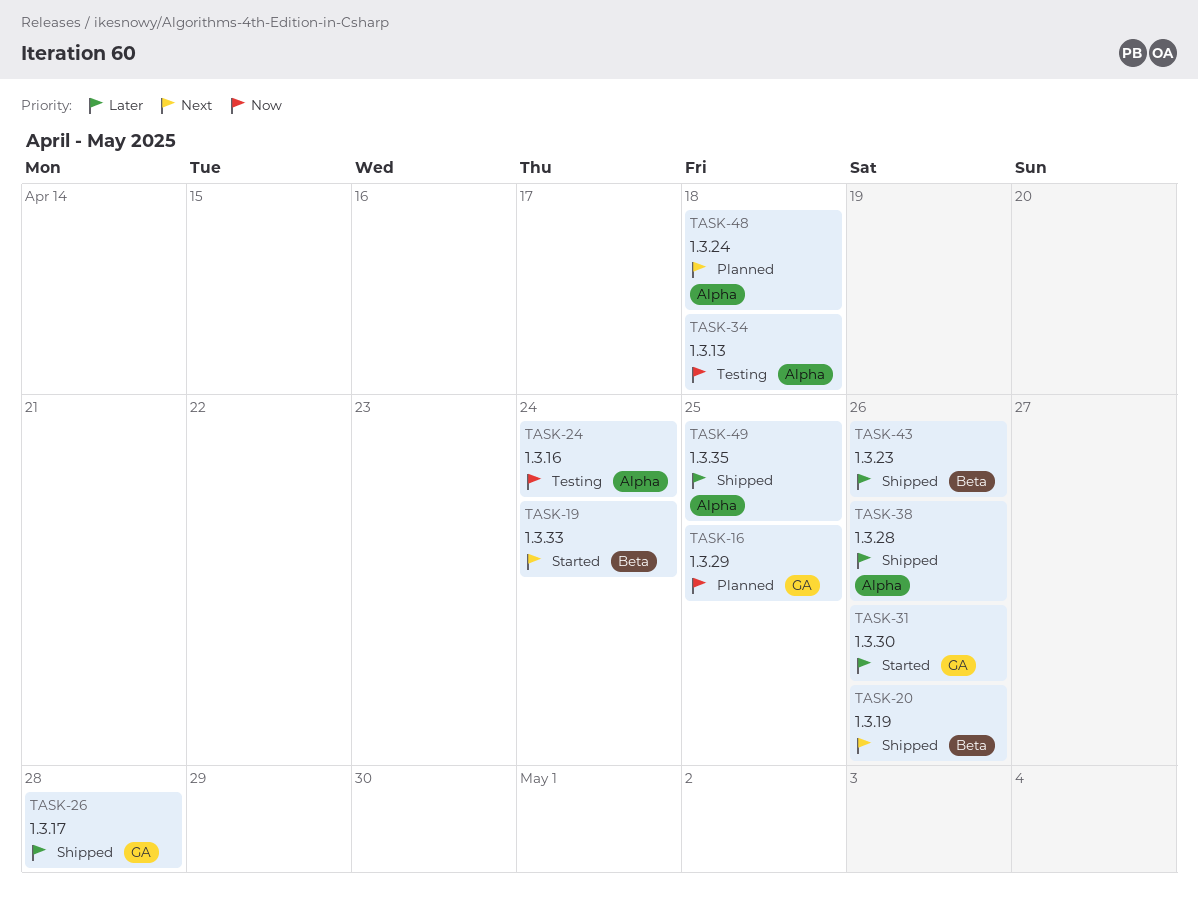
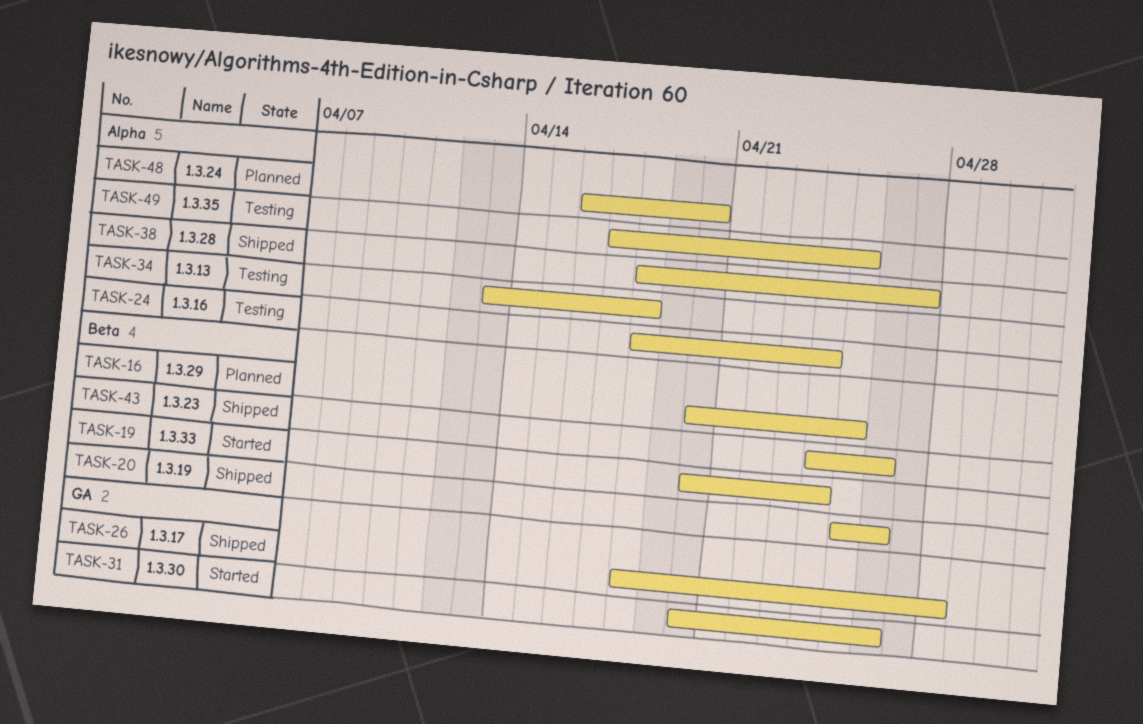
TASK-16, label: GA -> Beta
TASK-38, due: Apr 26 -> Apr 27
TASK-48, due: Apr 18 -> Apr 20
TASK-49, status: Shipped -> Testing

